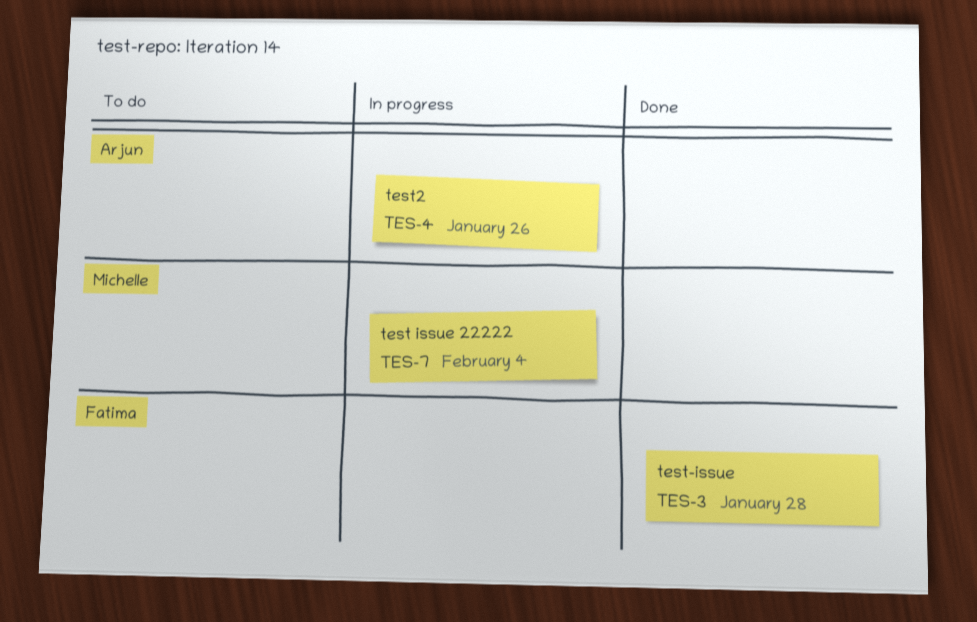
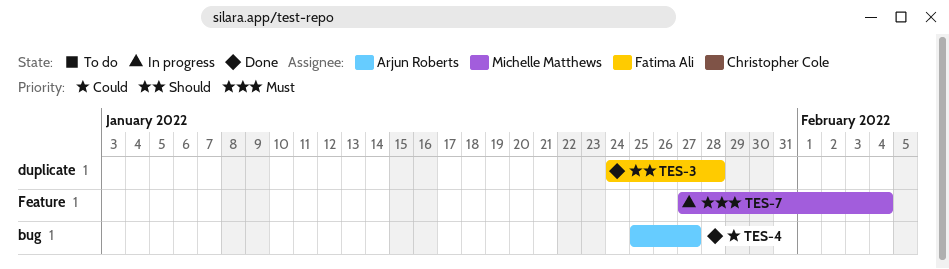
TES-4, status: In progress -> Done
TES-4, due: Jan 26 -> Jan 27

